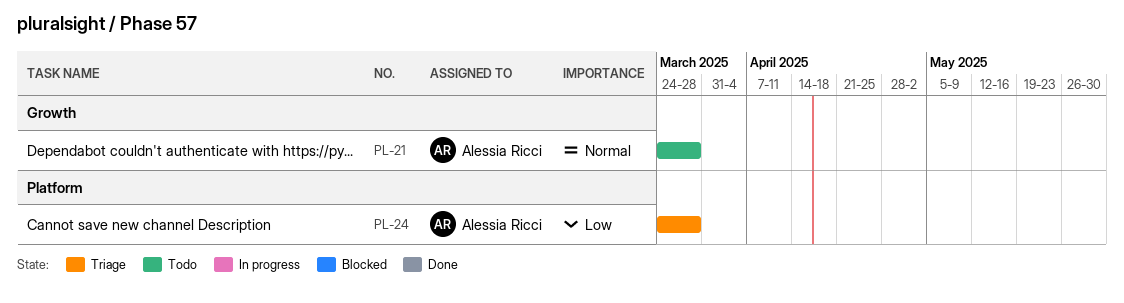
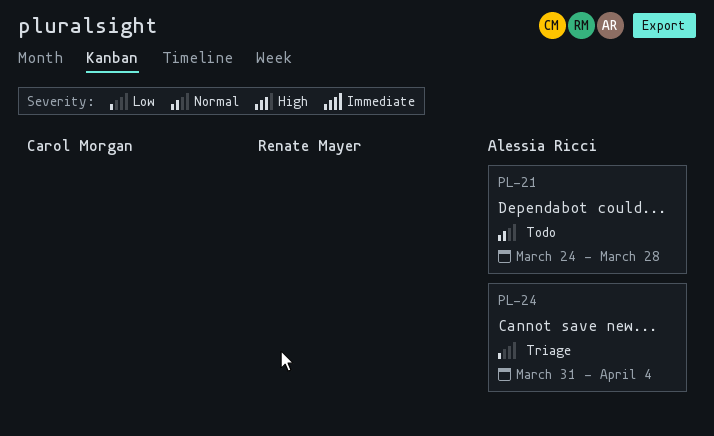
PL-24, start: Mar 24 -> Mar 31
PL-24, due: Mar 28 -> Apr 4

